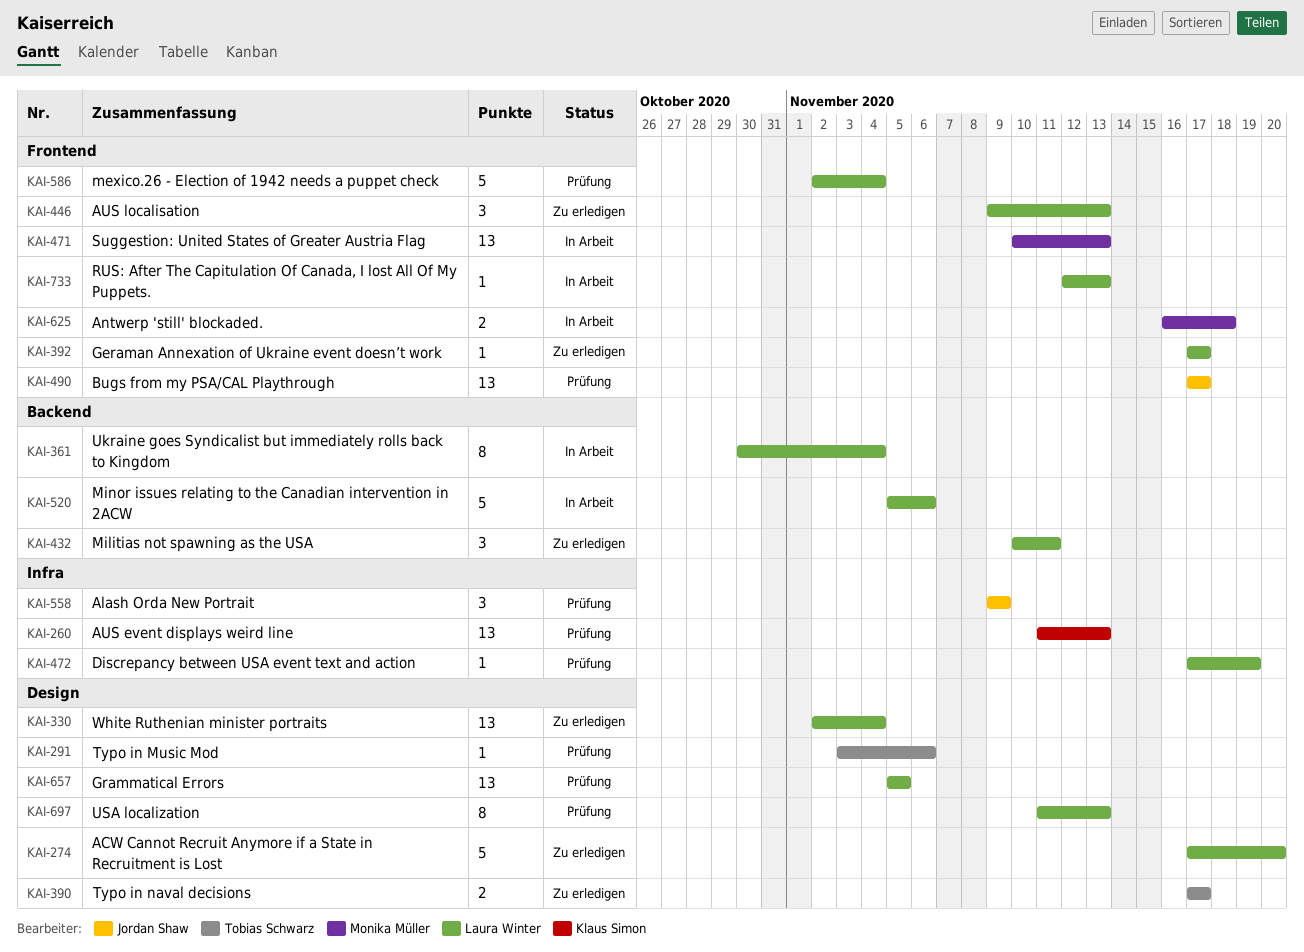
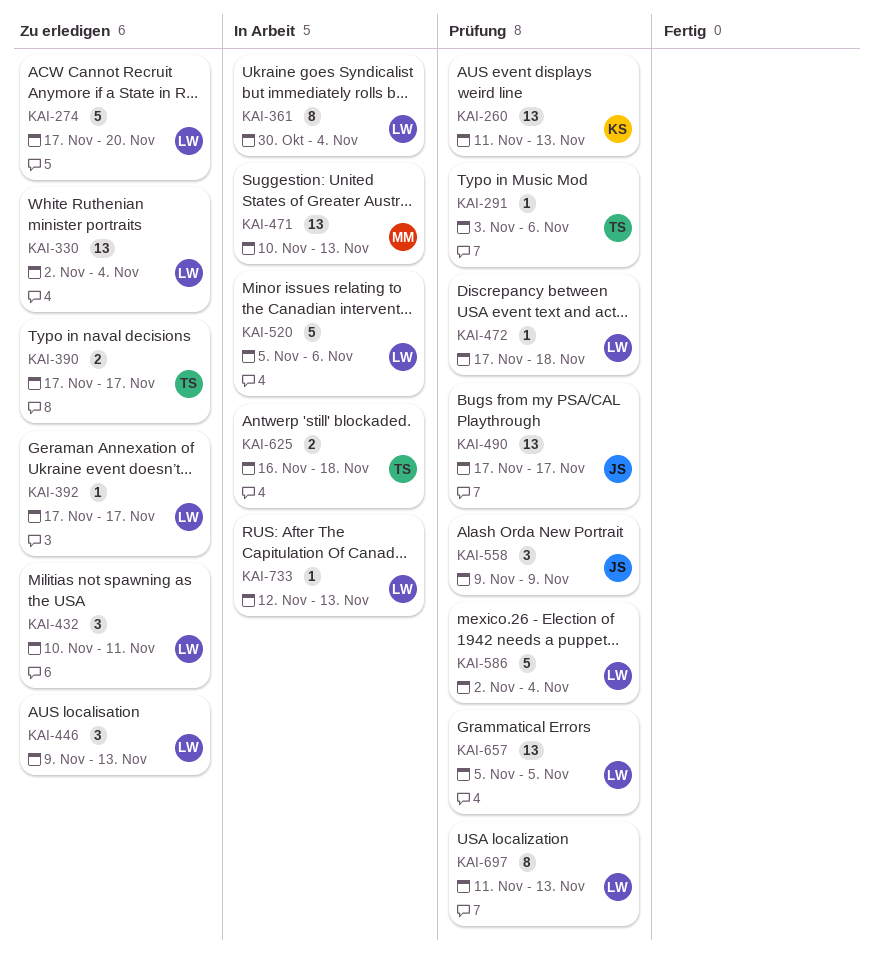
KAI-472, due: Nov 19 -> Nov 18
KAI-625, owner: Monika Müller -> Tobias Schwarz

